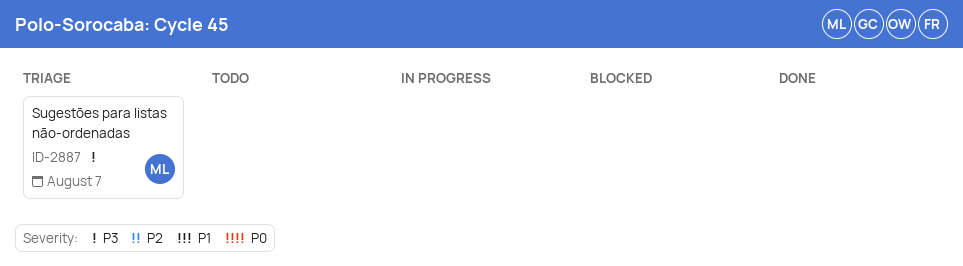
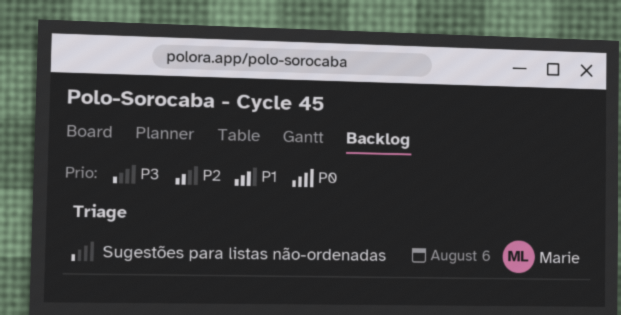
Sugestões para listas não-ordenadas, due: Aug 7 -> Aug 6

